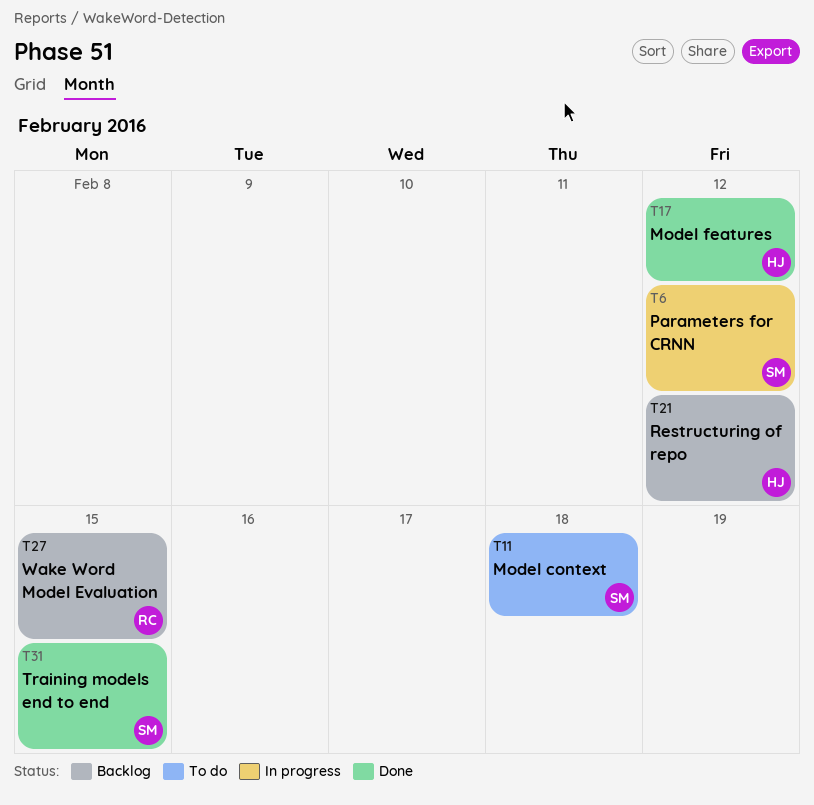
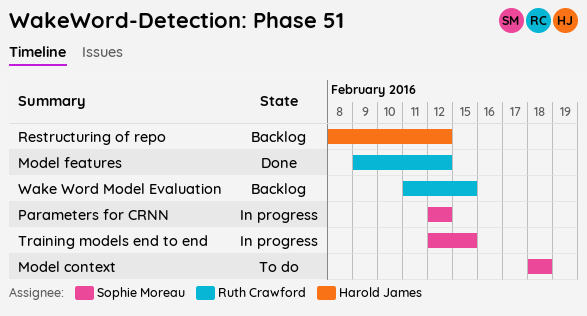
Model features, owner: Harold James -> Ruth Crawford
Training models end to end, status: Done -> In progress

